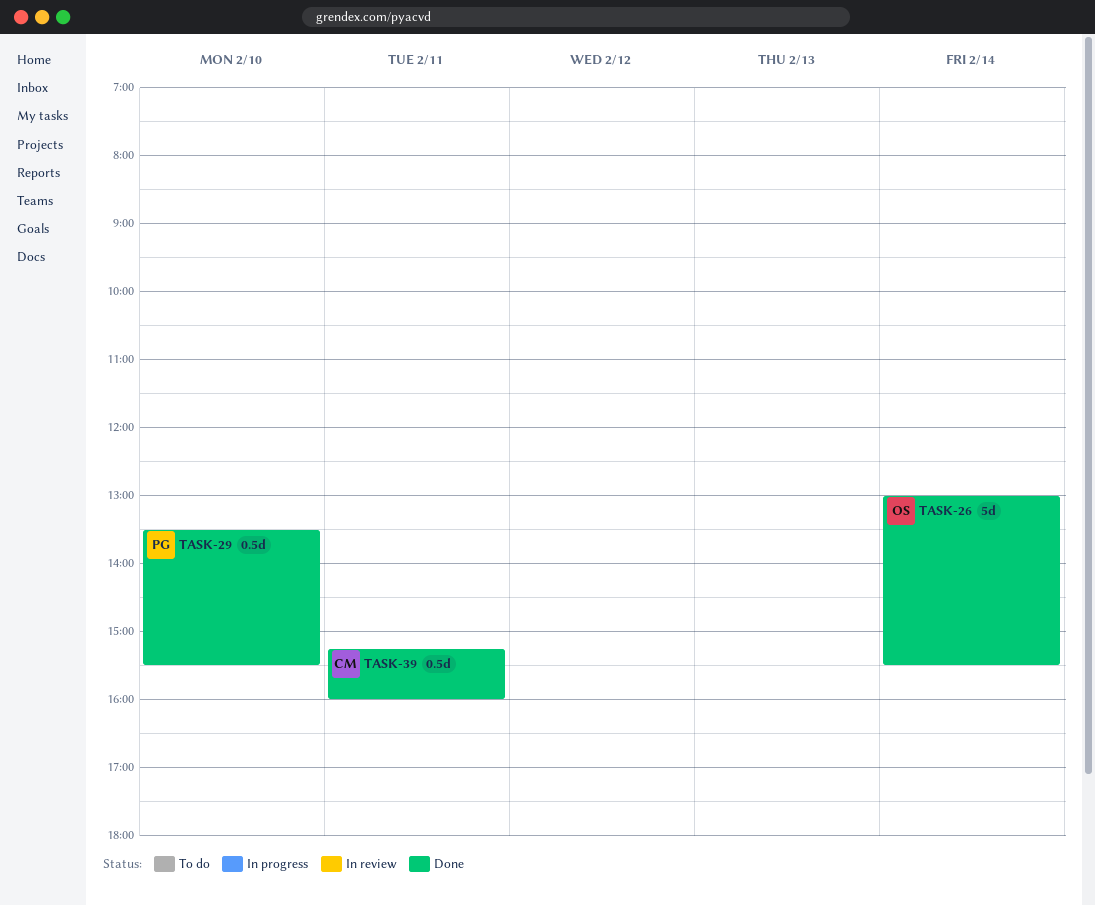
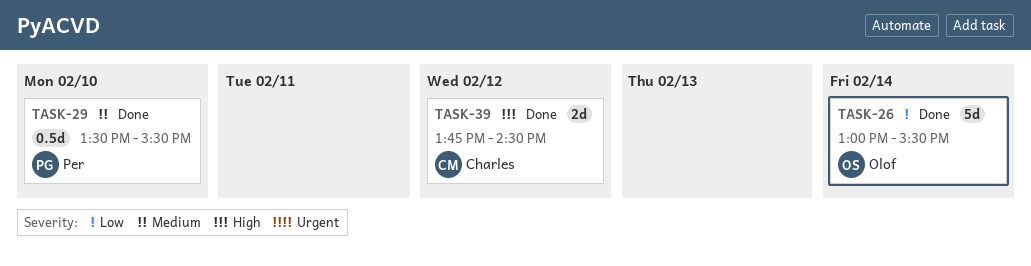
TASK-39, estimate: 0.5d -> 2d
TASK-39, day: Feb 11 -> Feb 12
TASK-39, begins: 15:15 -> 13:45
TASK-39, ends: 16:00 -> 14:30

